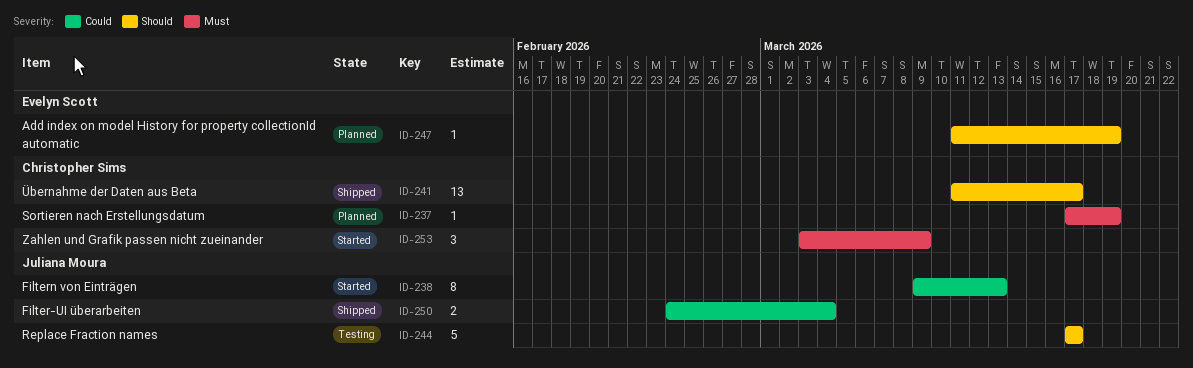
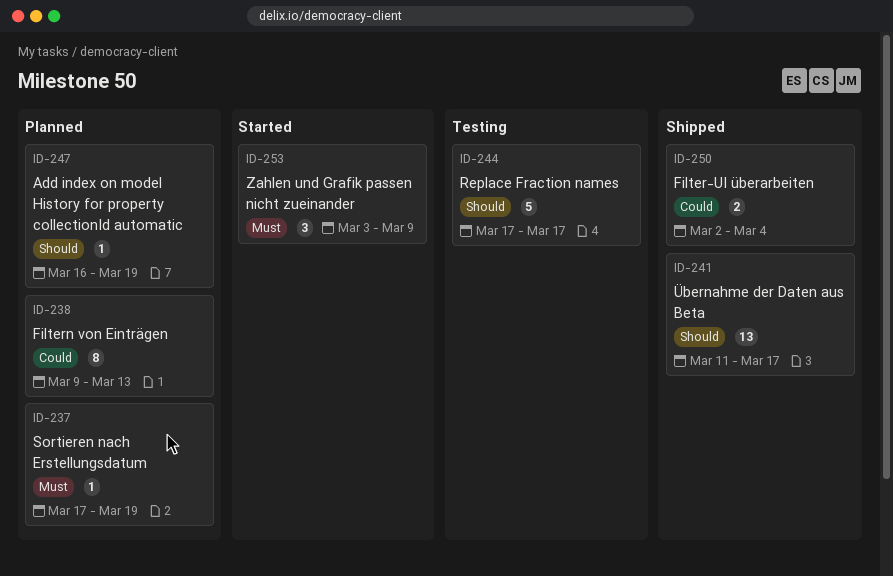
ID-238, status: Started -> Planned
ID-247, start: Mar 11 -> Mar 16
ID-250, start: Feb 24 -> Mar 2

